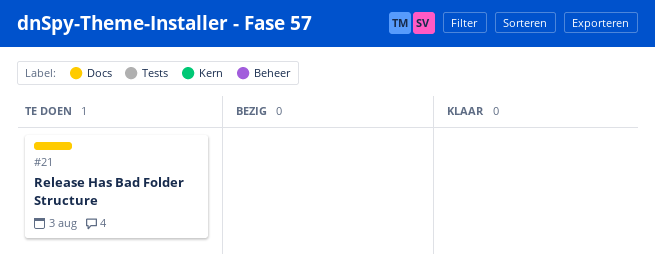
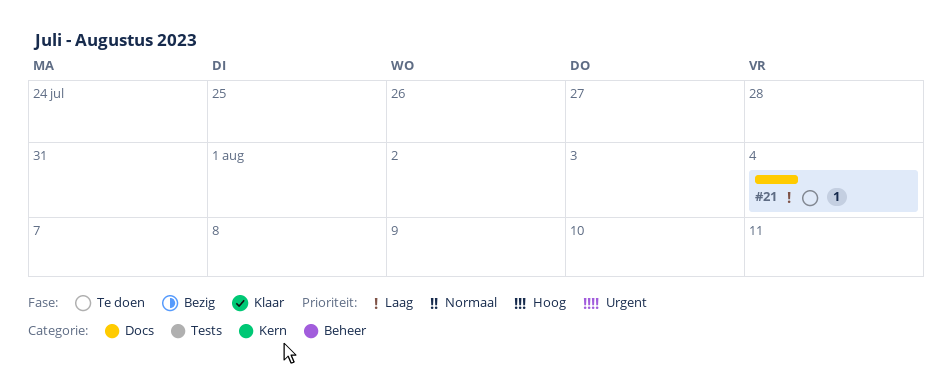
#21, due: Aug 3 -> Aug 4

